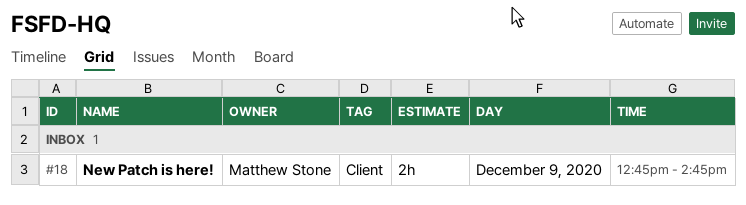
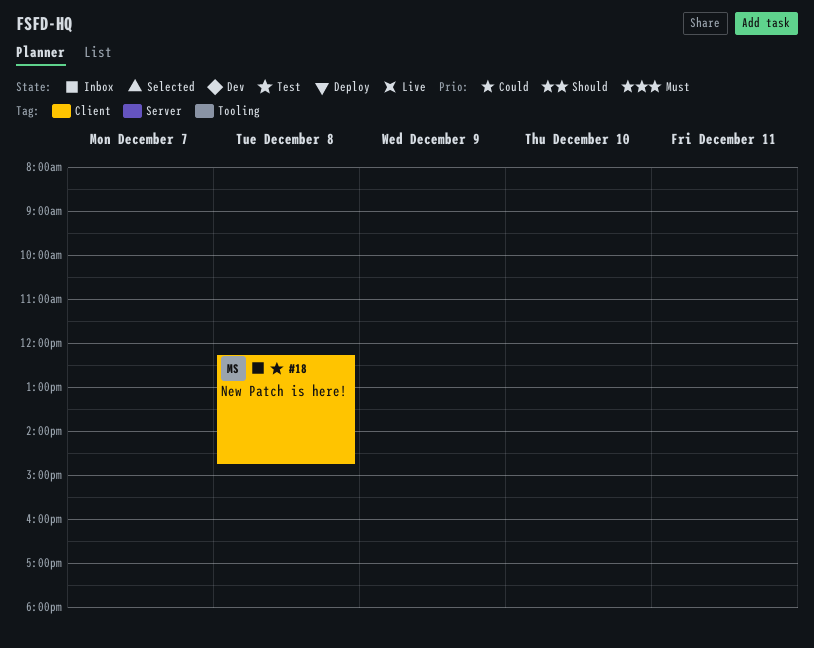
#18, day: Dec 9 -> Dec 8
#18, begins: 12:45 -> 12:15

